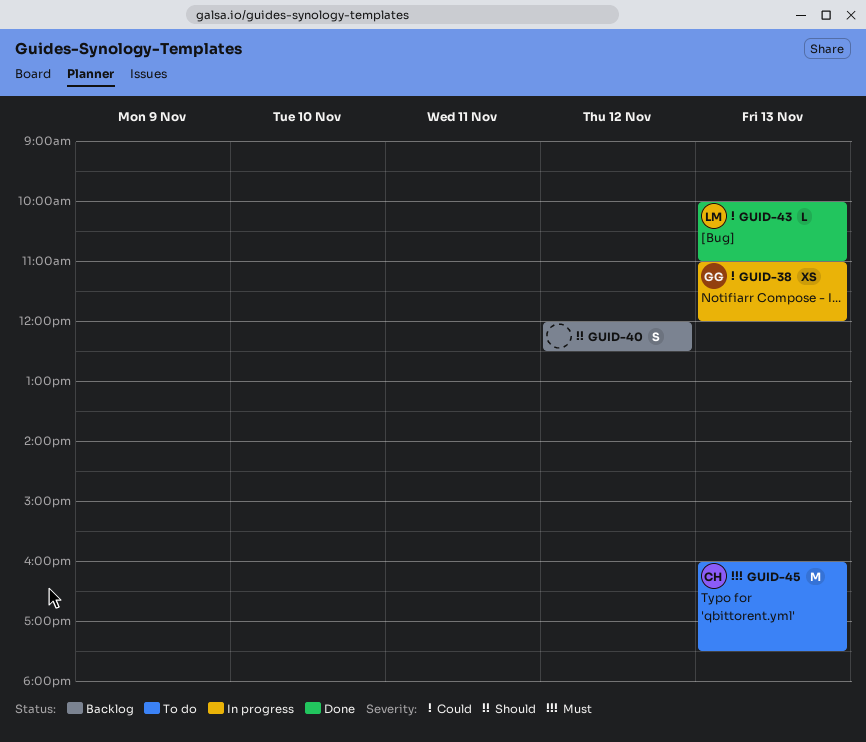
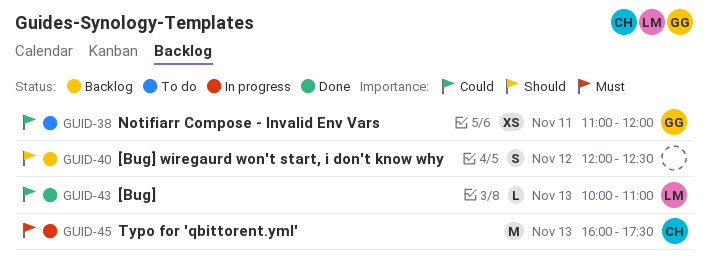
GUID-38, status: In progress -> To do
GUID-38, day: Nov 13 -> Nov 11
GUID-45, status: To do -> In progress

